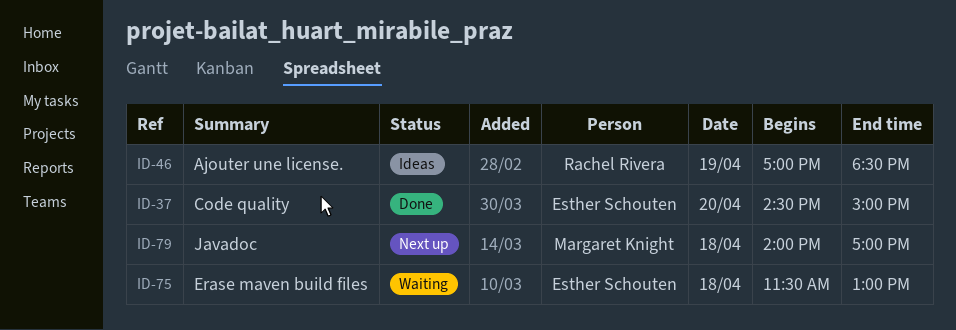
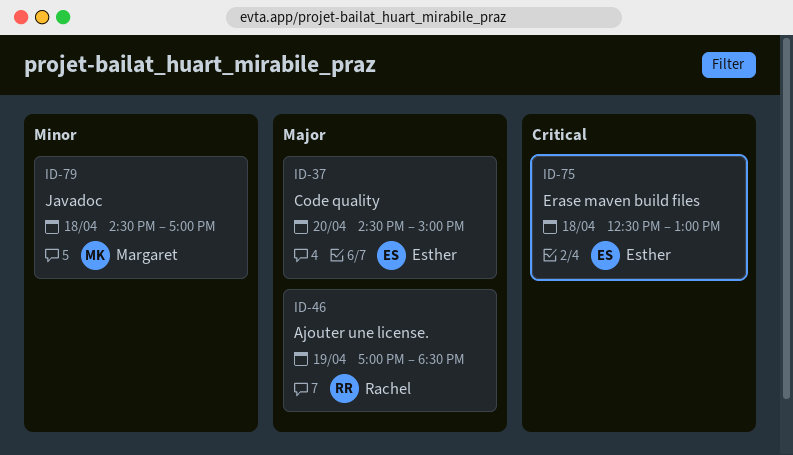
ID-75, begins: 11:30 -> 12:30
ID-79, begins: 14:00 -> 14:30

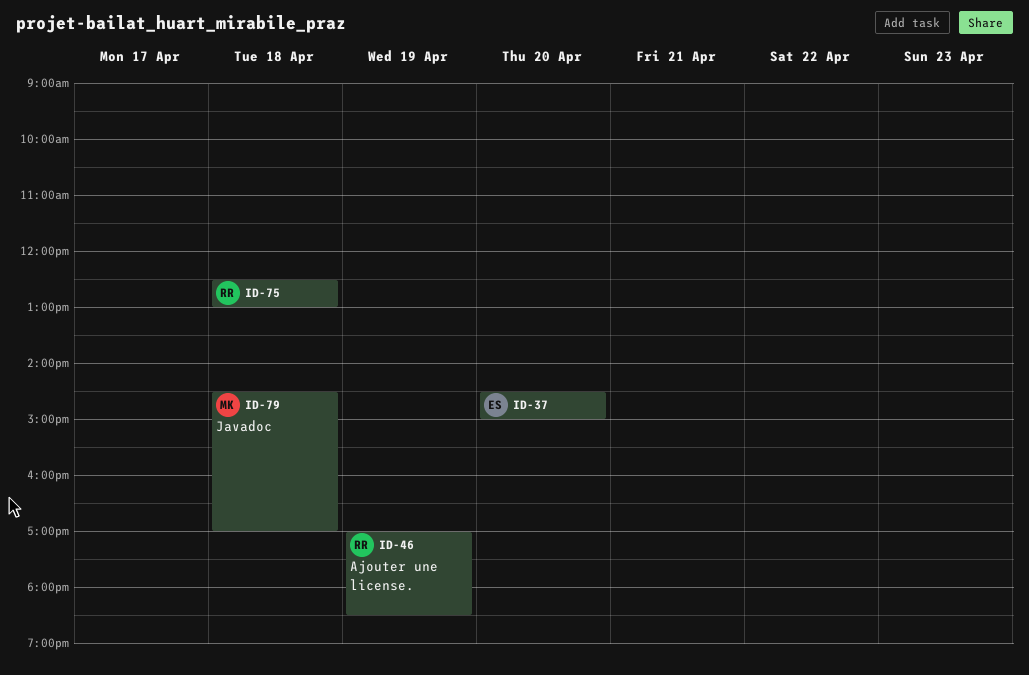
ID-75, owner: Esther -> Rachel

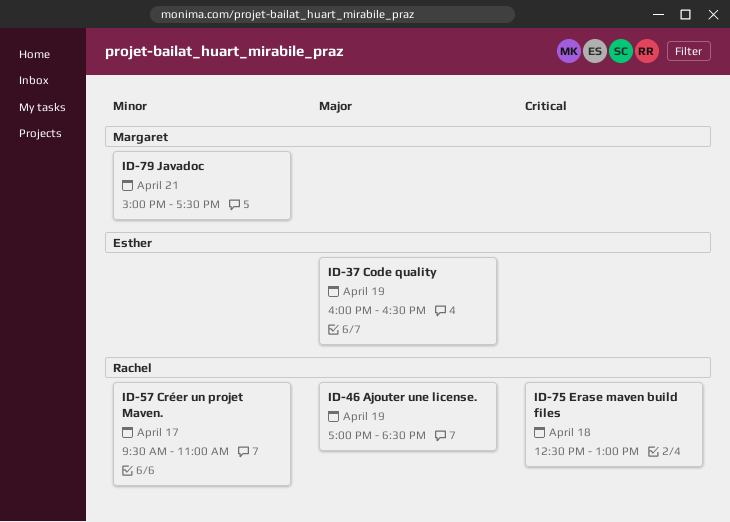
ID-37, day: Apr 20 -> Apr 19
ID-37, begins: 14:30 -> 16:00
ID-37, ends: 15:00 -> 16:30
ID-57: none -> present
ID-79, day: Apr 18 -> Apr 21
ID-79, begins: 14:30 -> 15:00
ID-79, ends: 17:00 -> 17:30

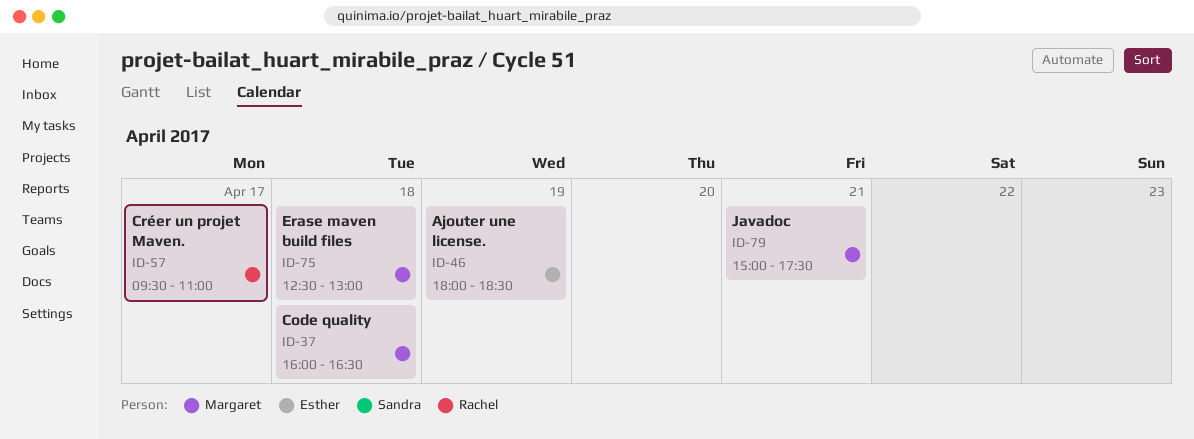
ID-37, owner: Esther -> Margaret
ID-37, day: Apr 19 -> Apr 18
ID-46, owner: Rachel -> Esther
ID-46, begins: 17:00 -> 18:00
ID-75, owner: Rachel -> Margaret

